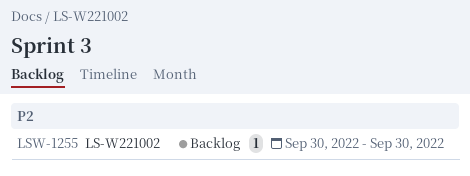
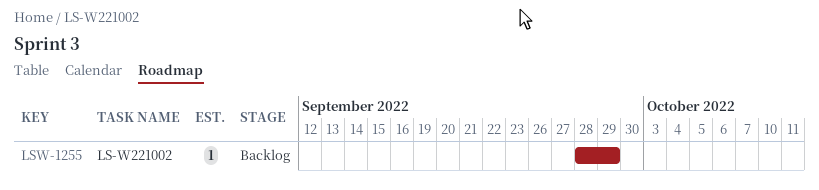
LSW-1255, start: Sep 30 -> Sep 28
LSW-1255, due: Sep 30 -> Sep 29

